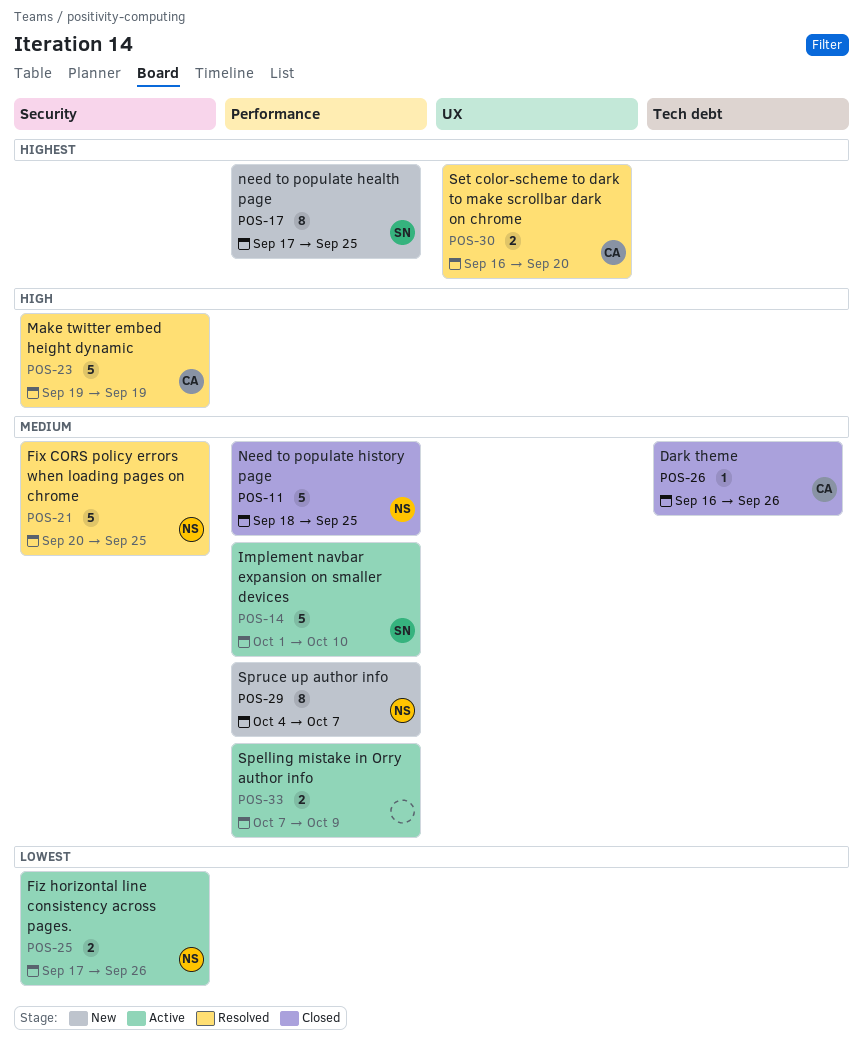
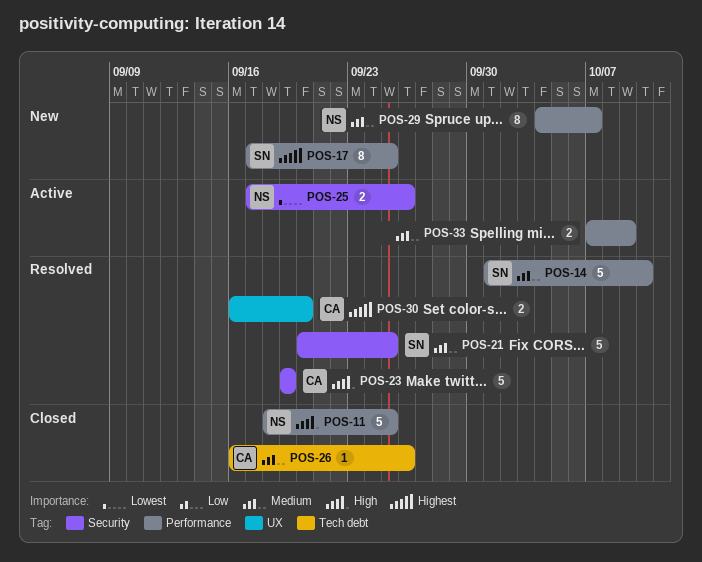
POS-11, priority: Medium -> High
POS-14, status: Active -> Resolved
POS-21, owner: NS -> SN

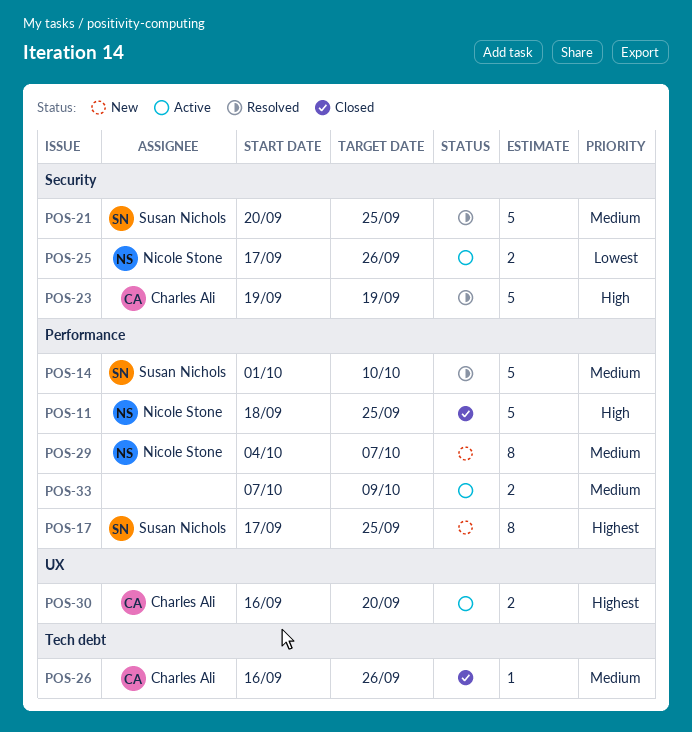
POS-30, status: Resolved -> Active

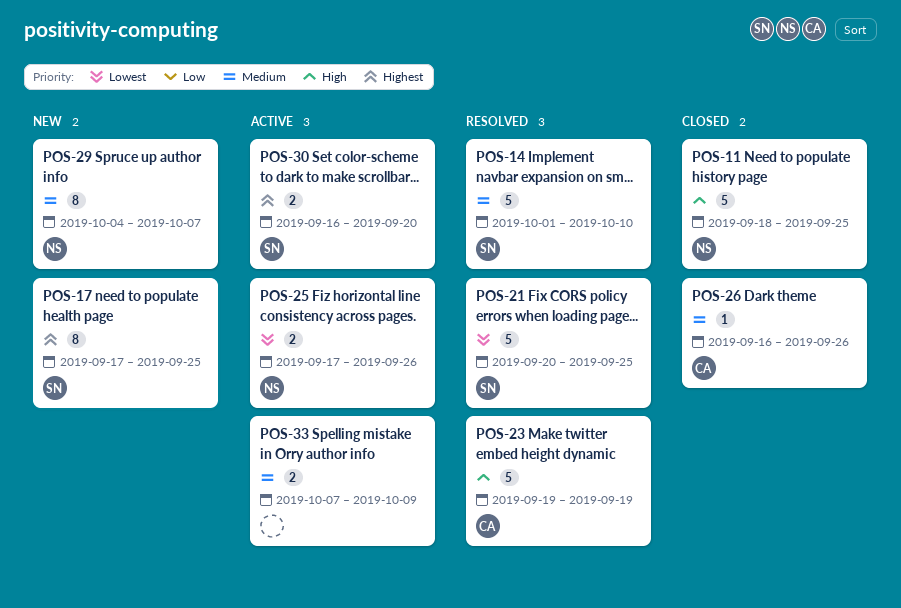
POS-21, priority: Medium -> Lowest
POS-30, owner: Charles Ali -> Susan Nichols

